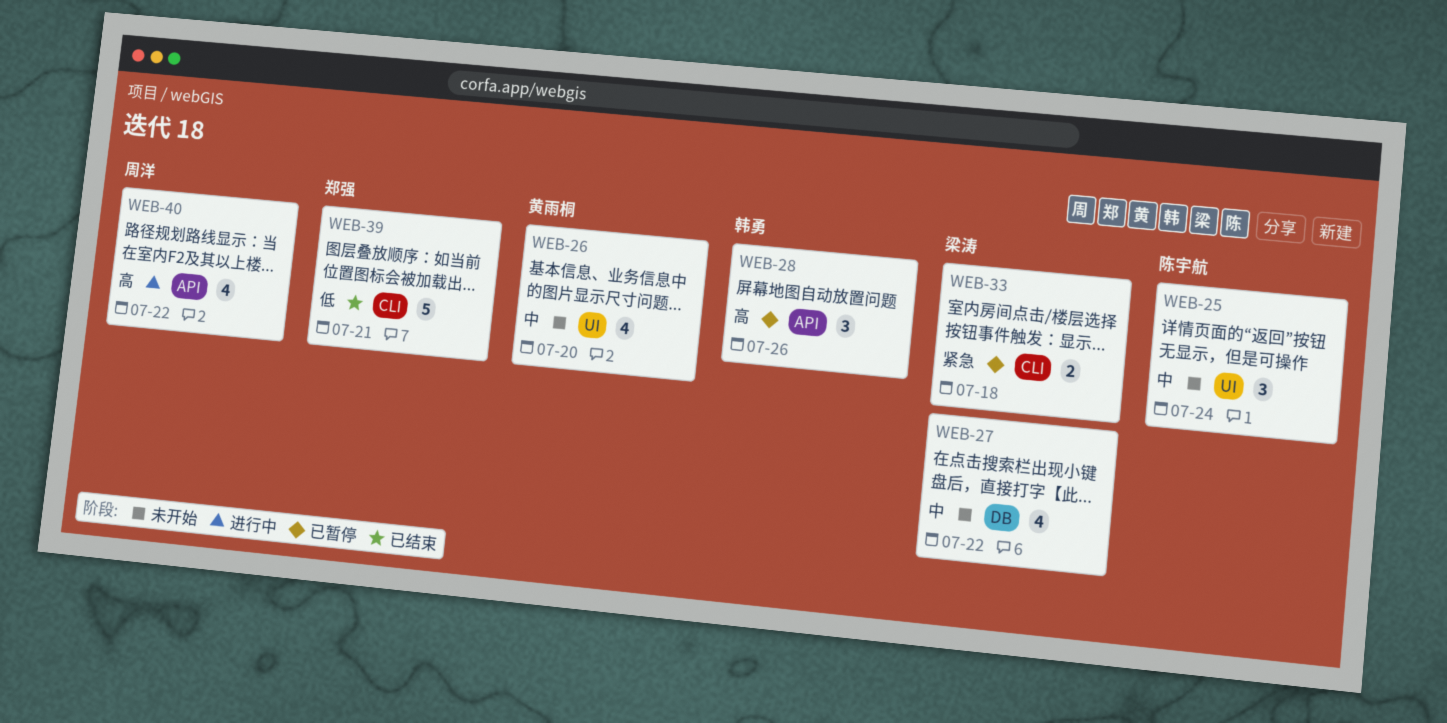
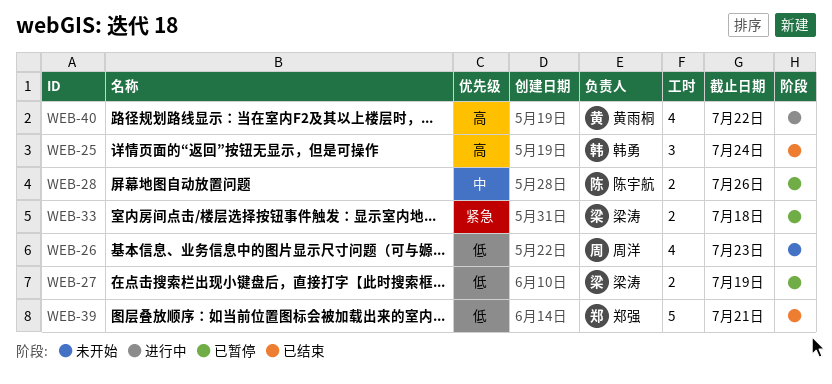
WEB-25, status: 未开始 -> 已结束
WEB-25, owner: 陈宇航 -> 韩勇
WEB-25, priority: 中 -> 高
WEB-26, owner: 黄雨桐 -> 周洋
WEB-26, priority: 中 -> 低
WEB-26, due: Jul 20 -> Jul 23
WEB-27, status: 未开始 -> 已暂停
WEB-27, priority: 中 -> 低
WEB-27, estimate: 4 -> 2
WEB-27, due: Jul 22 -> Jul 19
WEB-28, owner: 韩勇 -> 陈宇航
WEB-28, priority: 高 -> 中
WEB-28, estimate: 3 -> 2
WEB-40, owner: 周洋 -> 黄雨桐

